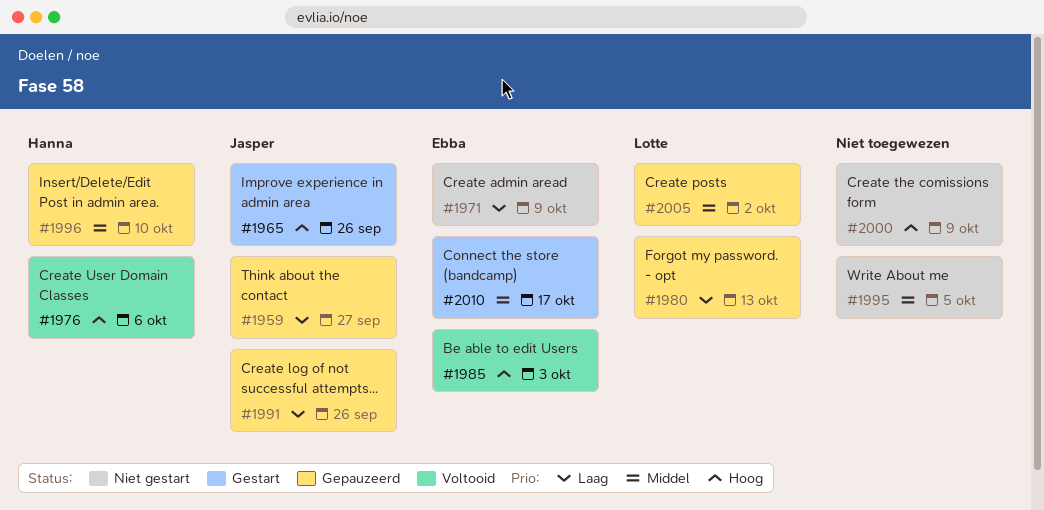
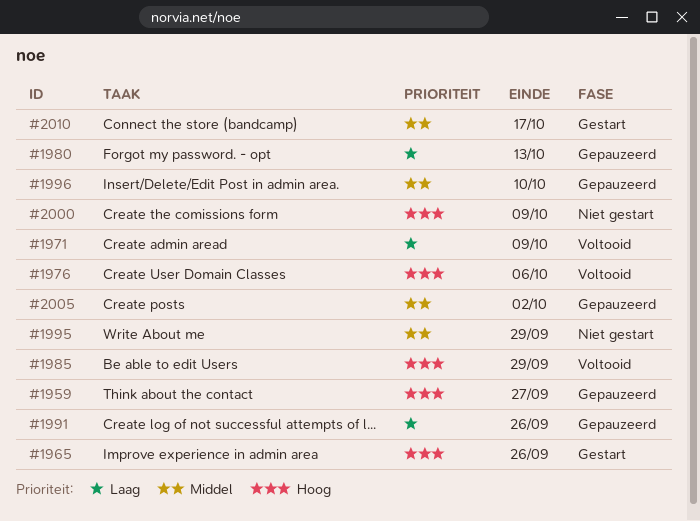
#1959, priority: Laag -> Hoog
#1971, status: Niet gestart -> Voltooid
#1985, due: Oct 3 -> Sep 29
#1995, due: Oct 5 -> Sep 29

